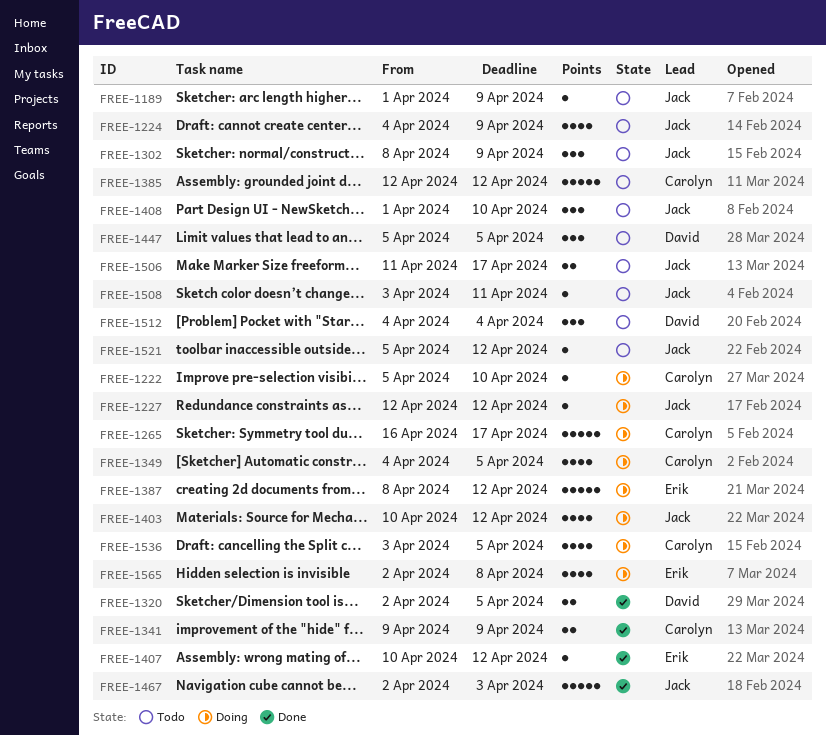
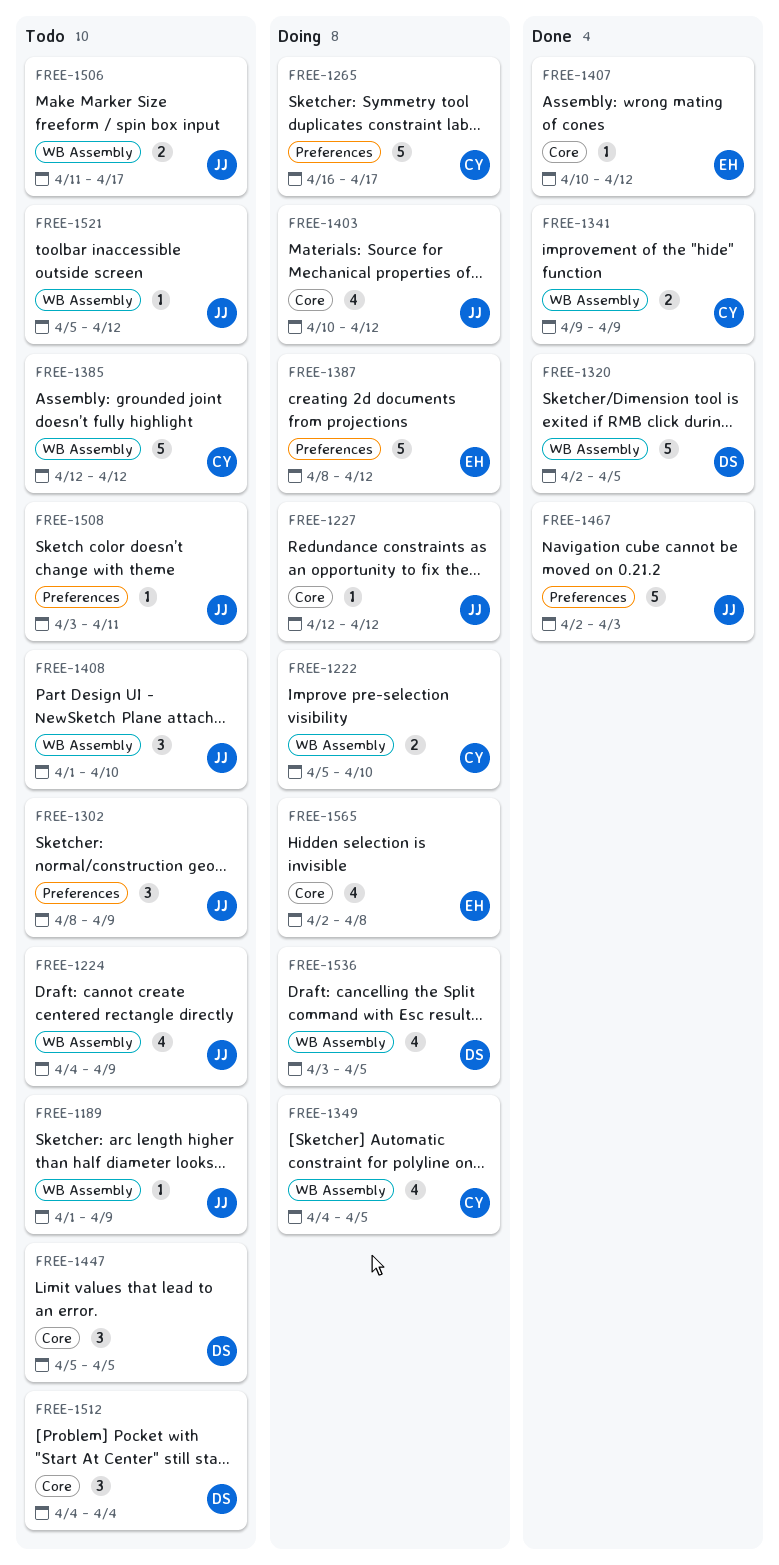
FREE-1222, estimate: 1 -> 2
FREE-1320, estimate: 2 -> 5
FREE-1536, owner: Carolyn -> David

